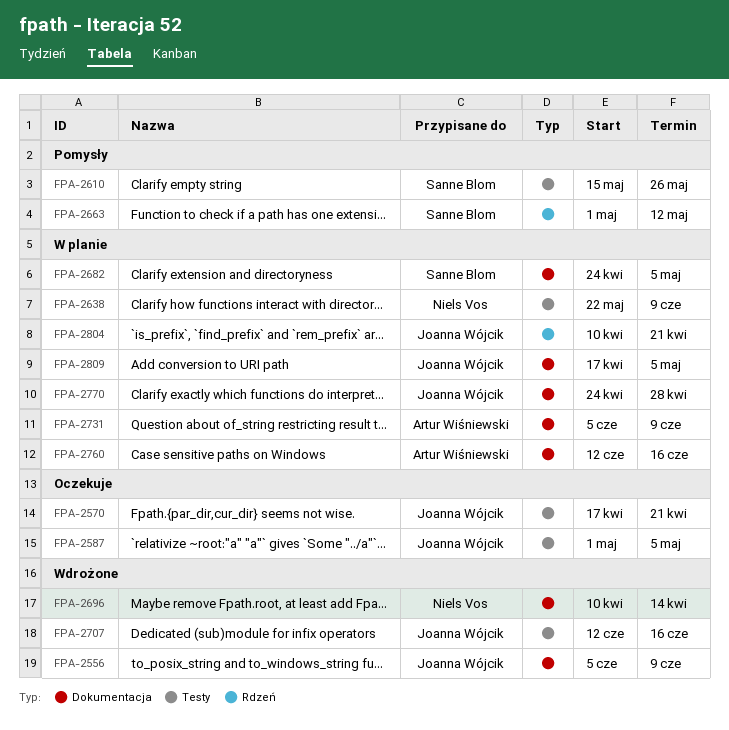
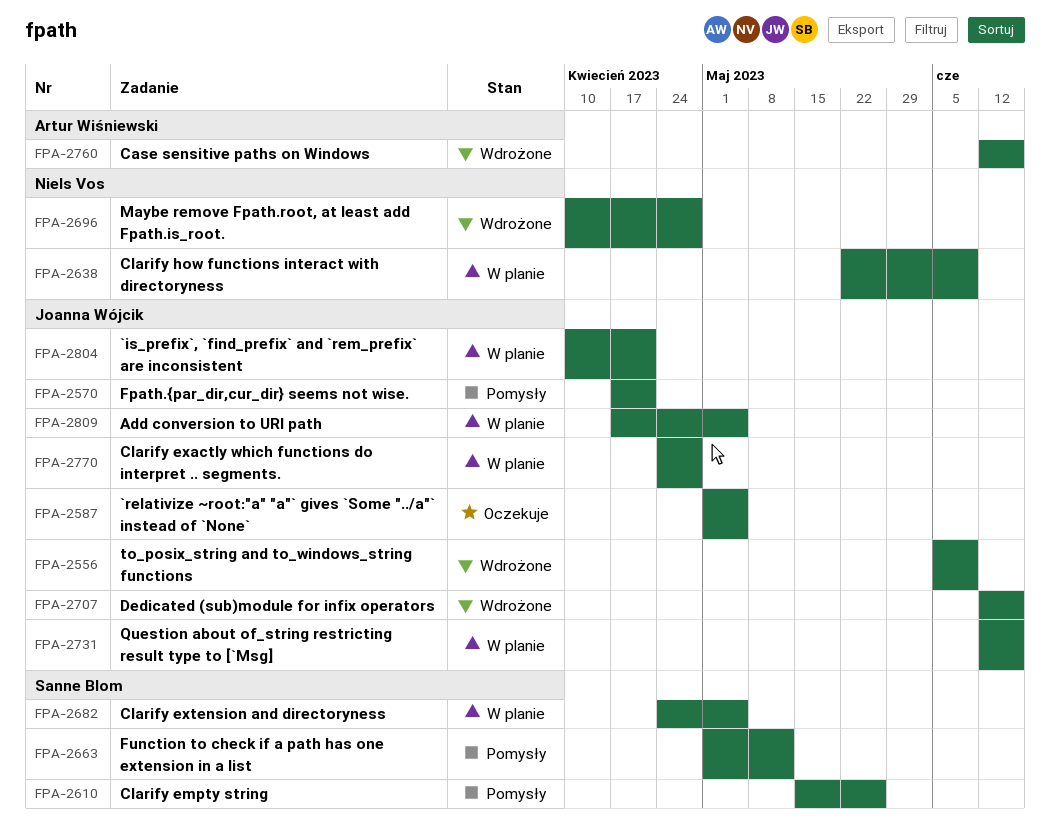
FPA-2570, status: Oczekuje -> Pomysły
FPA-2696, due: Apr 14 -> Apr 28
FPA-2731, owner: Artur Wiśniewski -> Joanna Wójcik
FPA-2731, start: Jun 5 -> Jun 12
FPA-2731, due: Jun 9 -> Jun 16
FPA-2760, status: W planie -> Wdrożone

